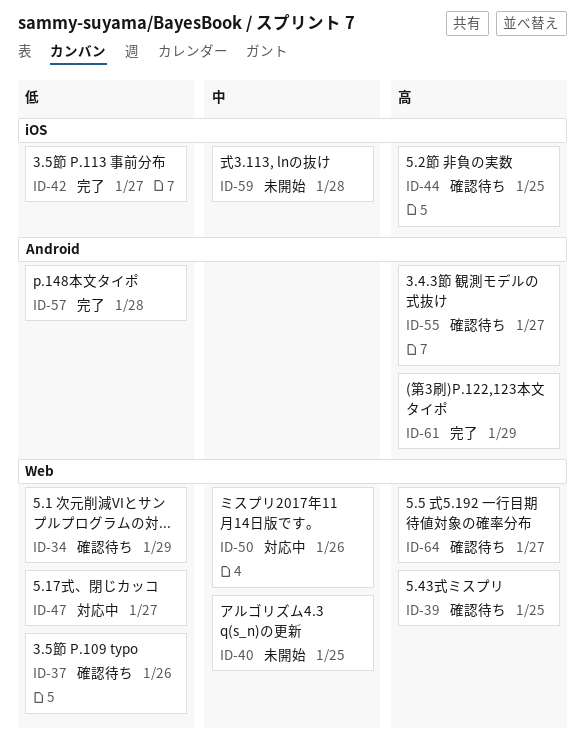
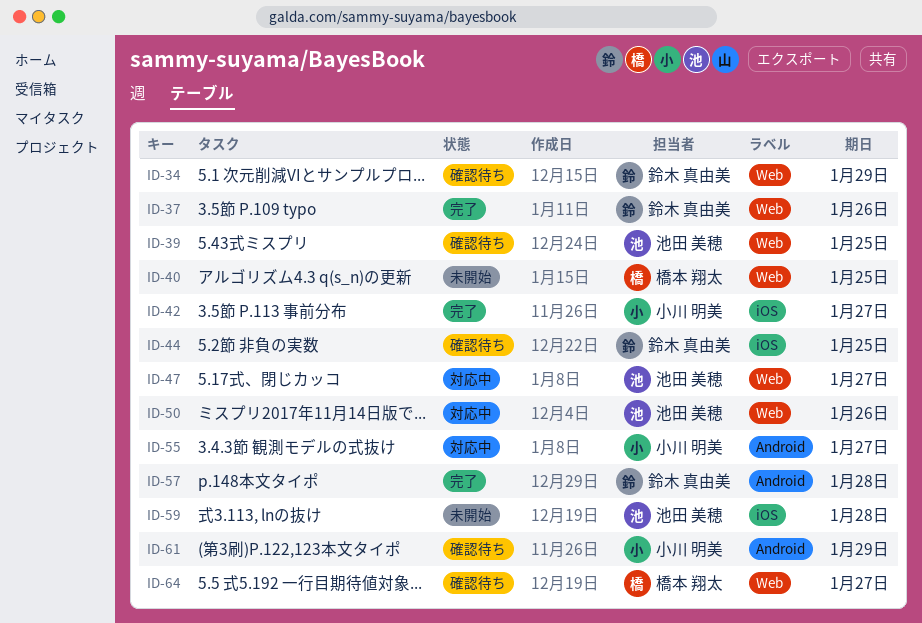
ID-37, status: 確認待ち -> 完了
ID-55, status: 確認待ち -> 対応中
ID-61, status: 完了 -> 確認待ち

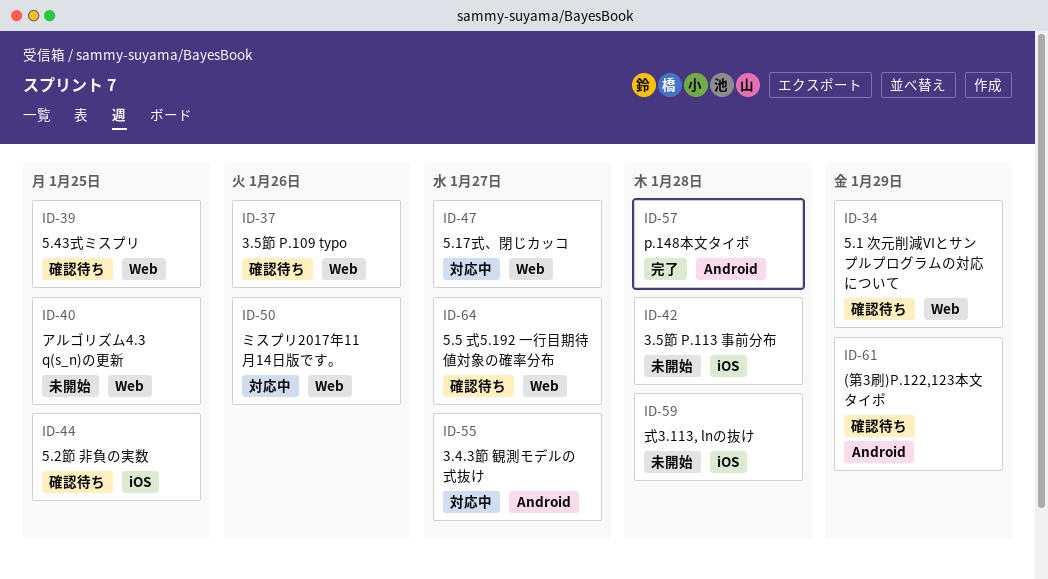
ID-37, status: 完了 -> 確認待ち
ID-42, status: 完了 -> 未開始
ID-42, due: Jan 27 -> Jan 28

